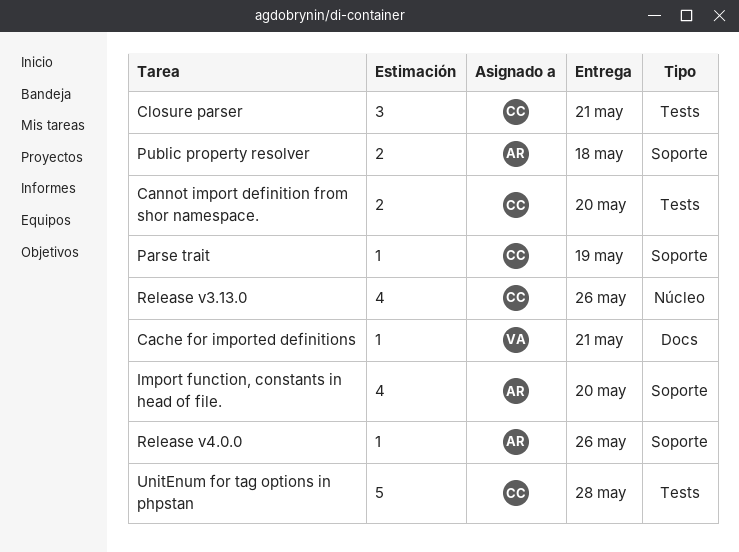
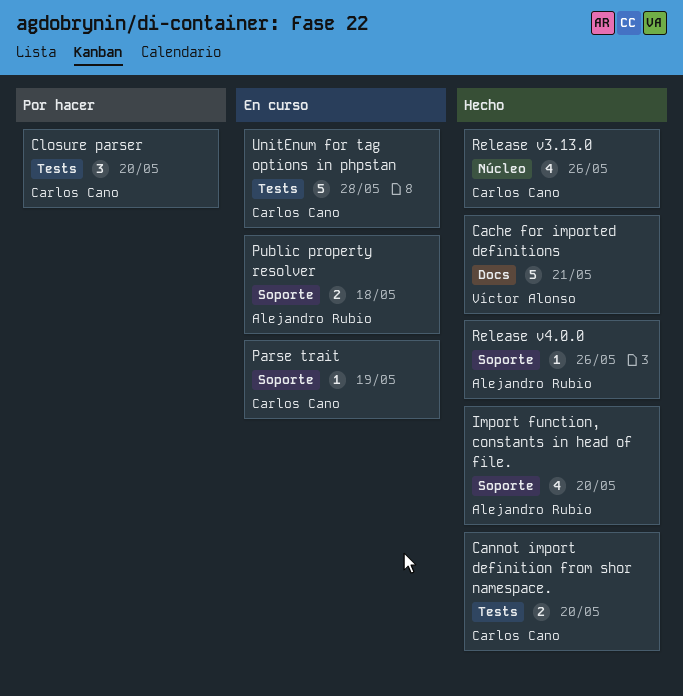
Cache for imported definitions, estimate: 1 -> 5
Closure parser, due: May 21 -> May 20

